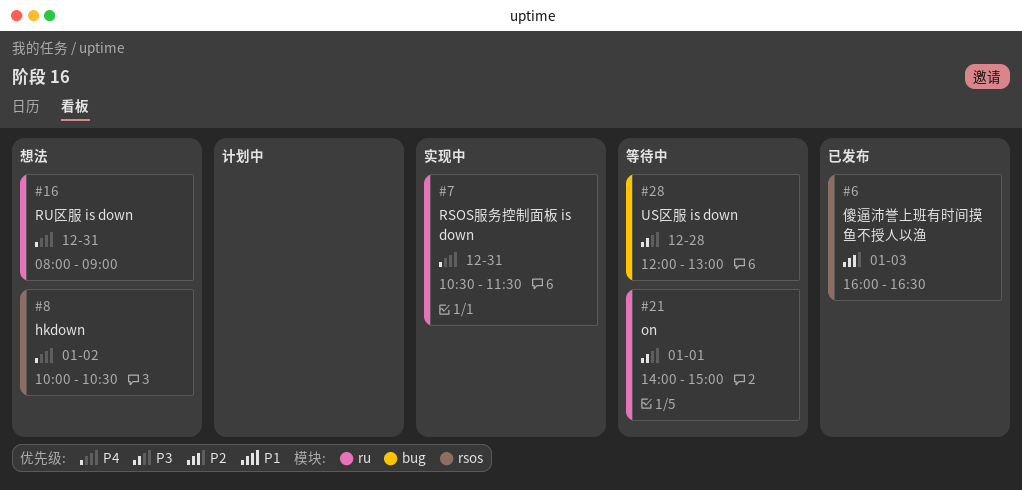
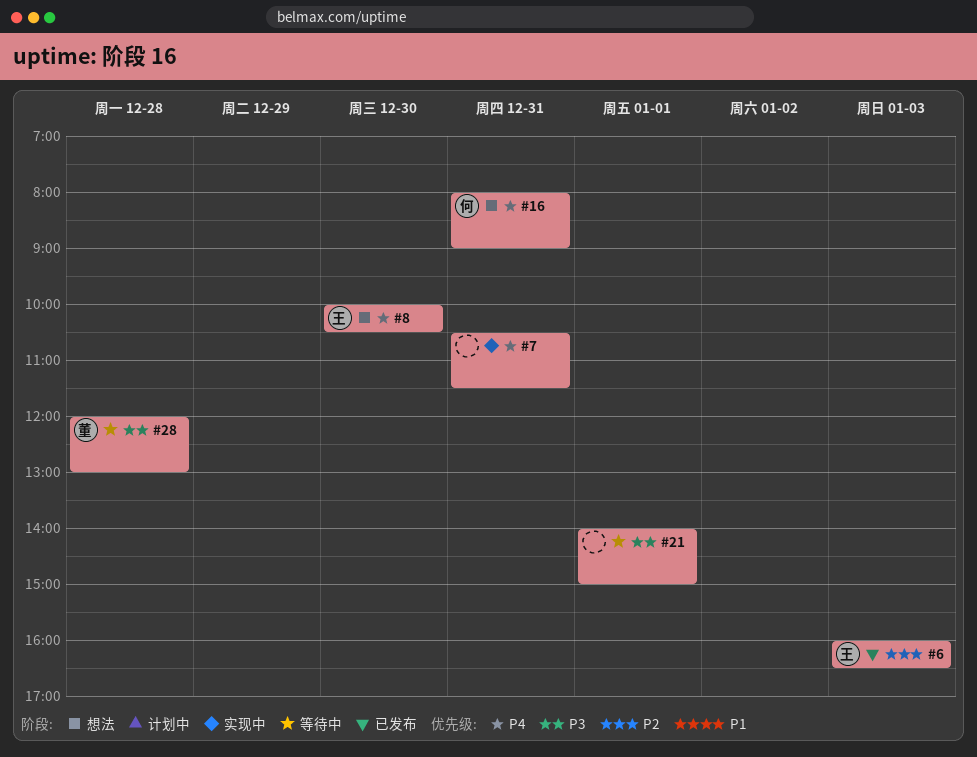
#8, day: Jan 2 -> Dec 30

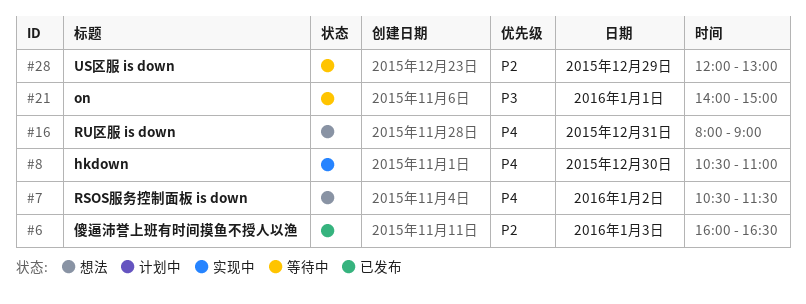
#7, status: 实现中 -> 想法
#7, day: Dec 31 -> Jan 2
#8, status: 想法 -> 实现中
#8, begins: 10:00 -> 10:30
#8, ends: 10:30 -> 11:00
#28, priority: P3 -> P2
#28, day: Dec 28 -> Dec 29

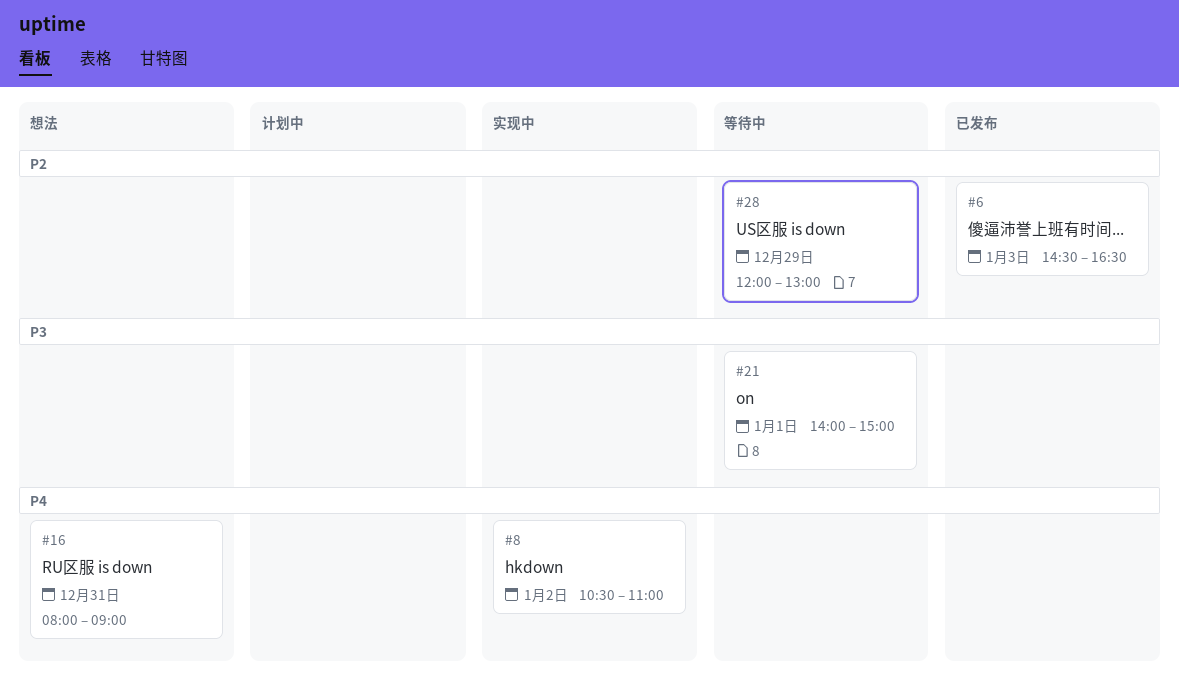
#6, begins: 16:00 -> 14:30
#7: present -> none
#8, day: Dec 30 -> Jan 2

